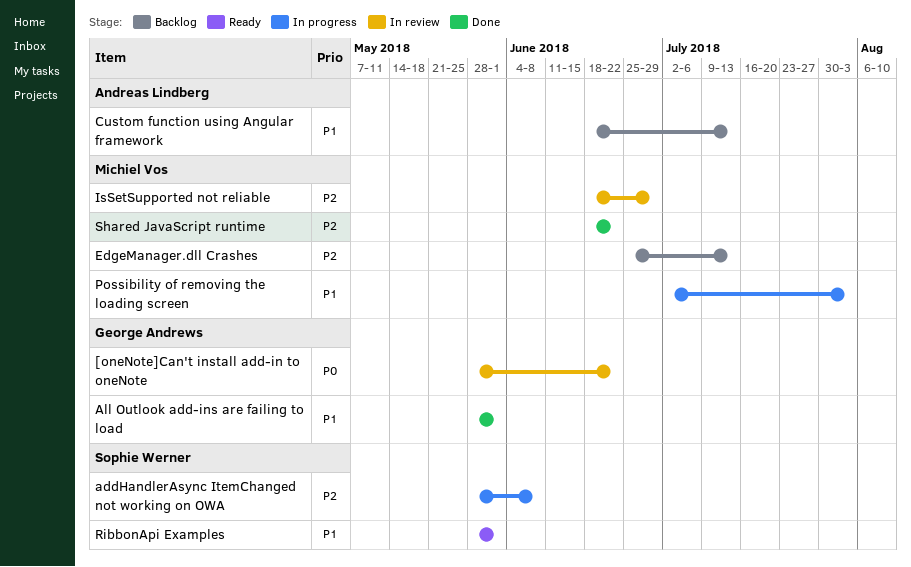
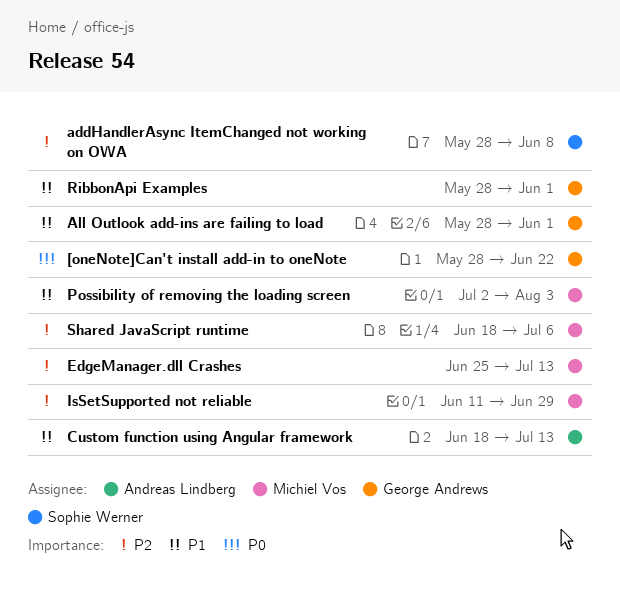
IsSetSupported not reliable, start: Jun 18 -> Jun 11
RibbonApi Examples, owner: Sophie Werner -> George Andrews
Shared JavaScript runtime, due: Jun 22 -> Jul 6

